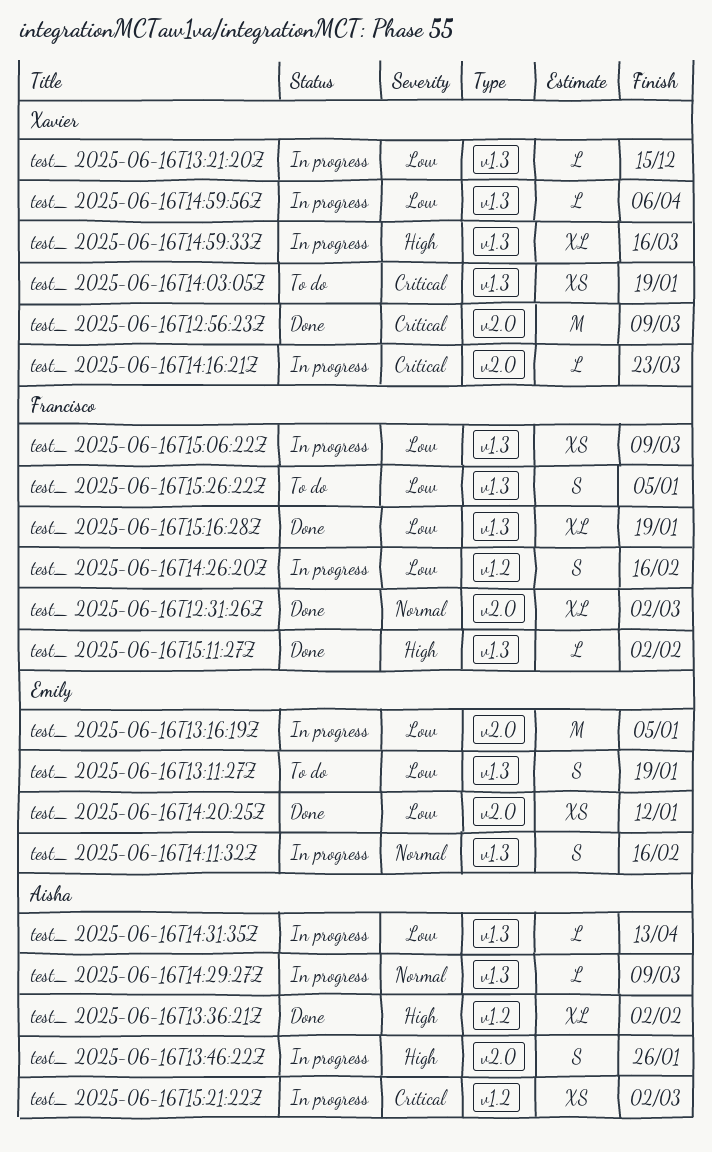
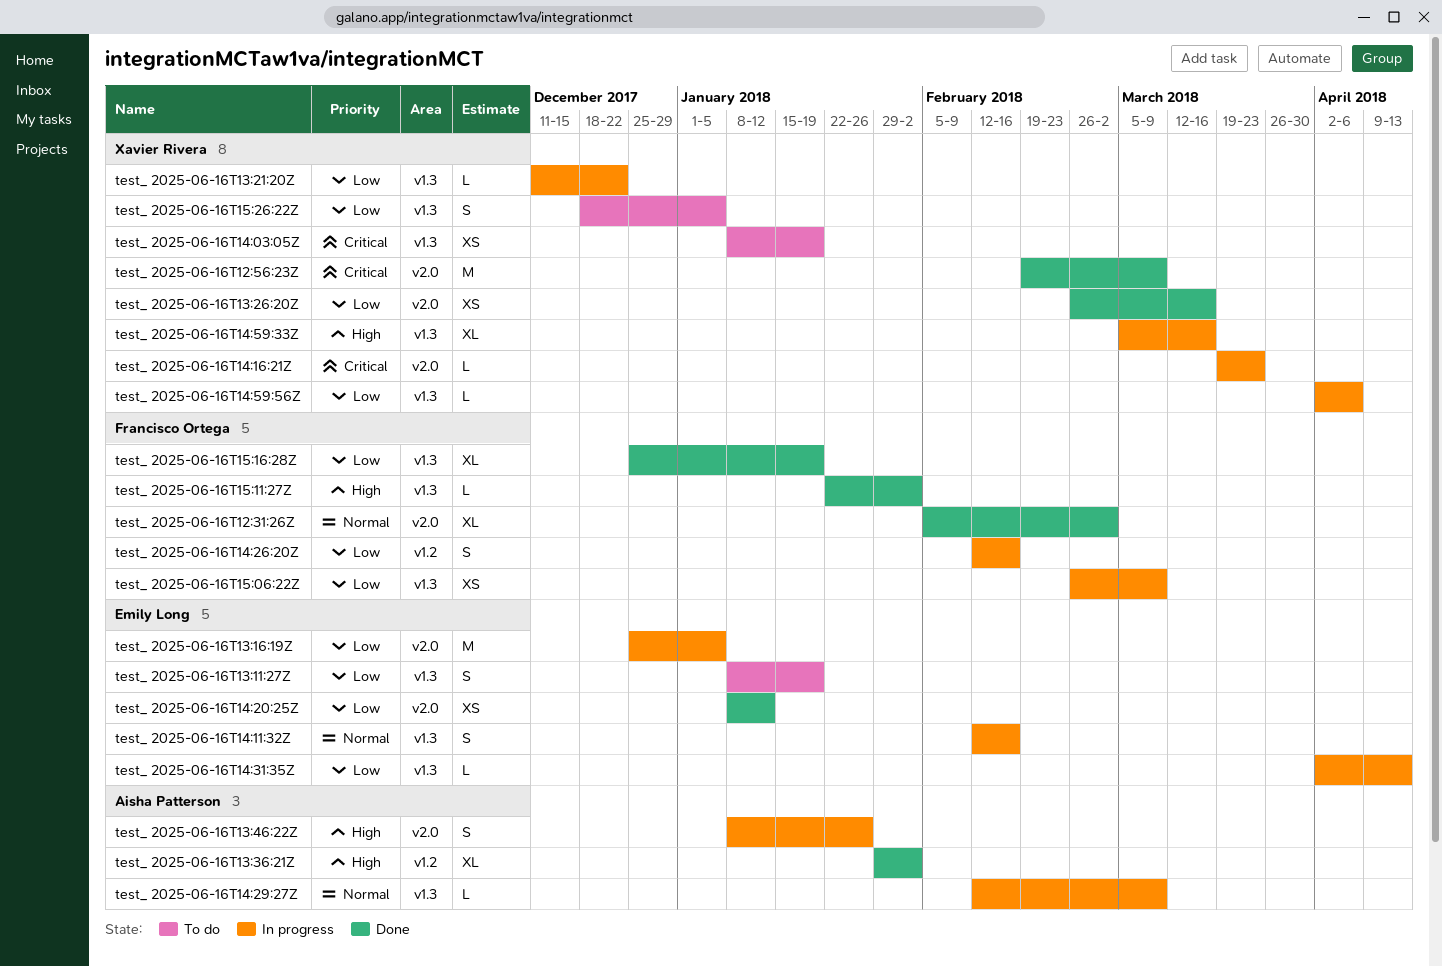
test_ 2025-06-16T13:21:20Z, due: Dec 15 -> Dec 22
test_ 2025-06-16T13:26:20Z: none -> present
test_ 2025-06-16T14:31:35Z, owner: Aisha Patterson -> Emily Long
test_ 2025-06-16T15:21:22Z: present -> none
test_ 2025-06-16T15:26:22Z, owner: Francisco Ortega -> Xavier Rivera

